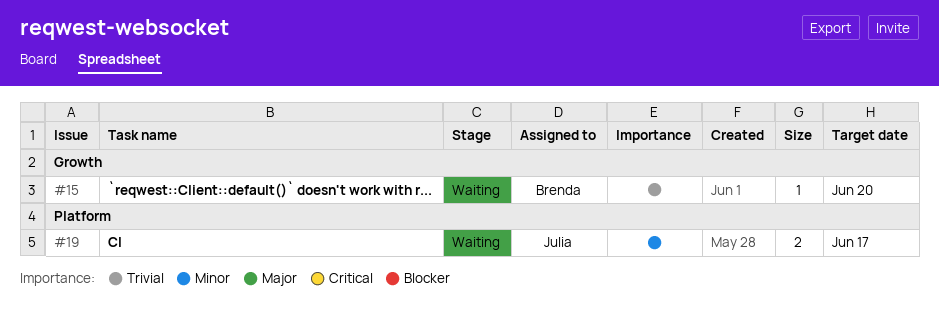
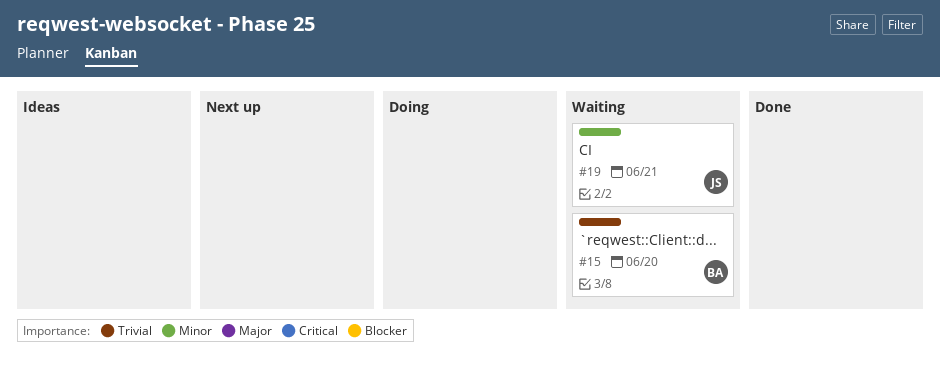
#19, due: Jun 17 -> Jun 21

